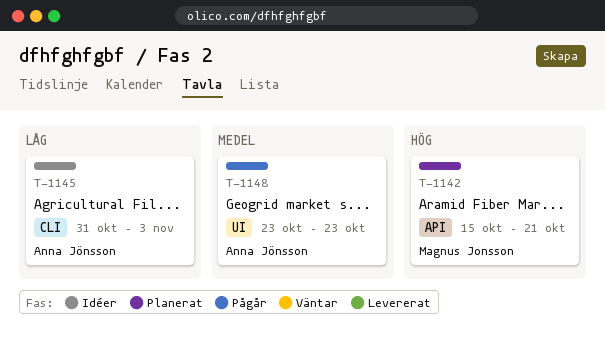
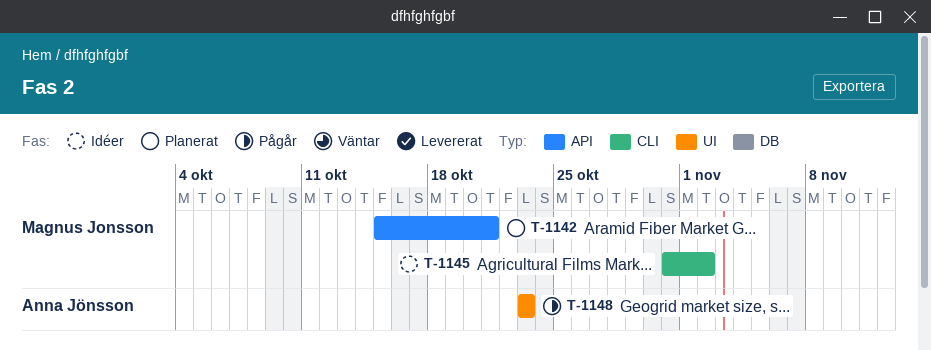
T-1145, owner: Anna Jönsson -> Magnus Jonsson
T-1145, due: Nov 3 -> Nov 2

